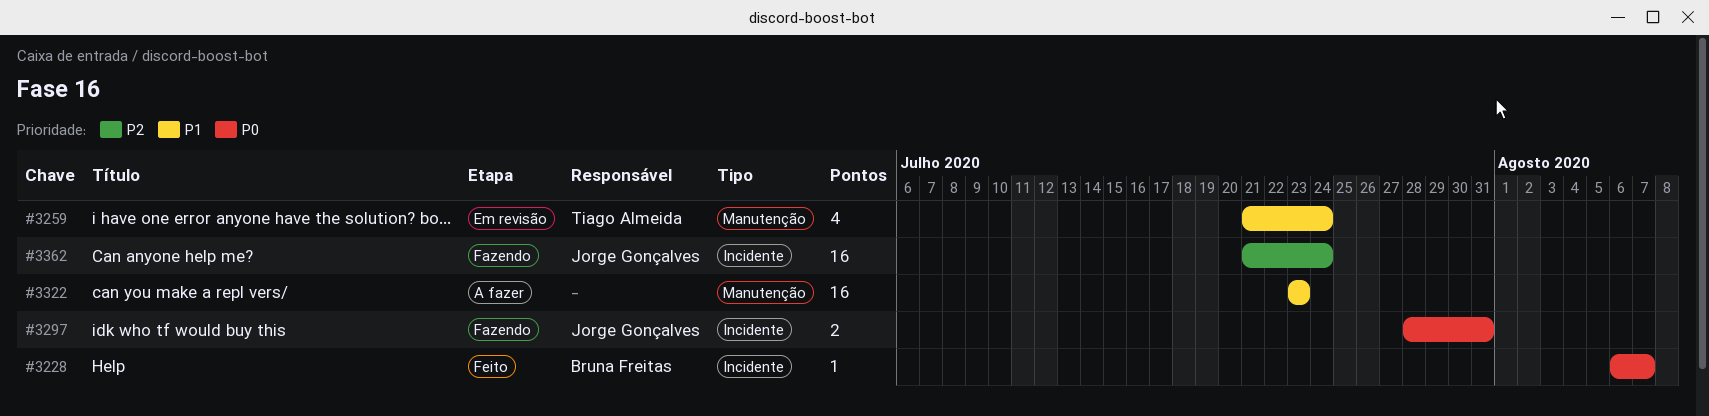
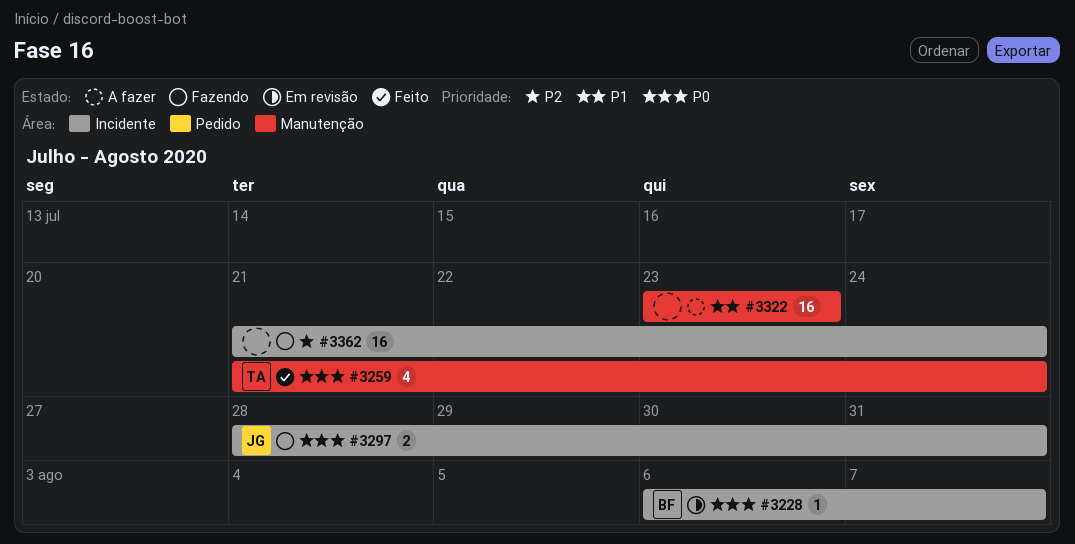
#3228, status: Feito -> Em revisão
#3259, status: Em revisão -> Feito
#3259, priority: P1 -> P0
#3362, owner: Jorge Gonçalves -> none

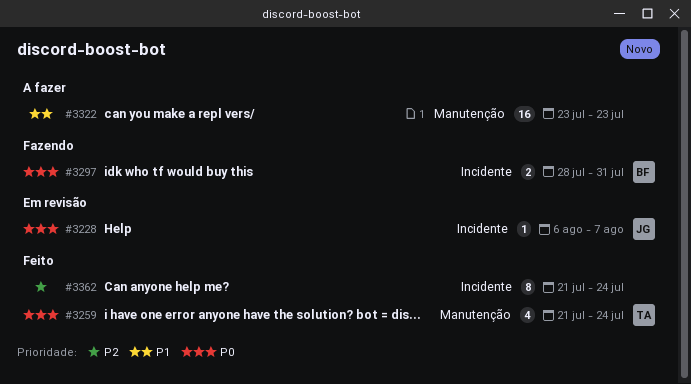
#3228, owner: BF -> JG
#3297, owner: JG -> BF
#3362, status: Fazendo -> Feito
#3362, estimate: 16 -> 8

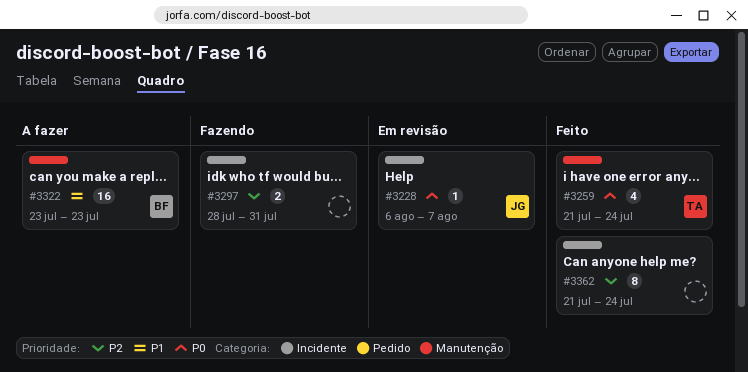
#3297, owner: BF -> none
#3297, priority: P0 -> P2
#3322, owner: none -> BF

